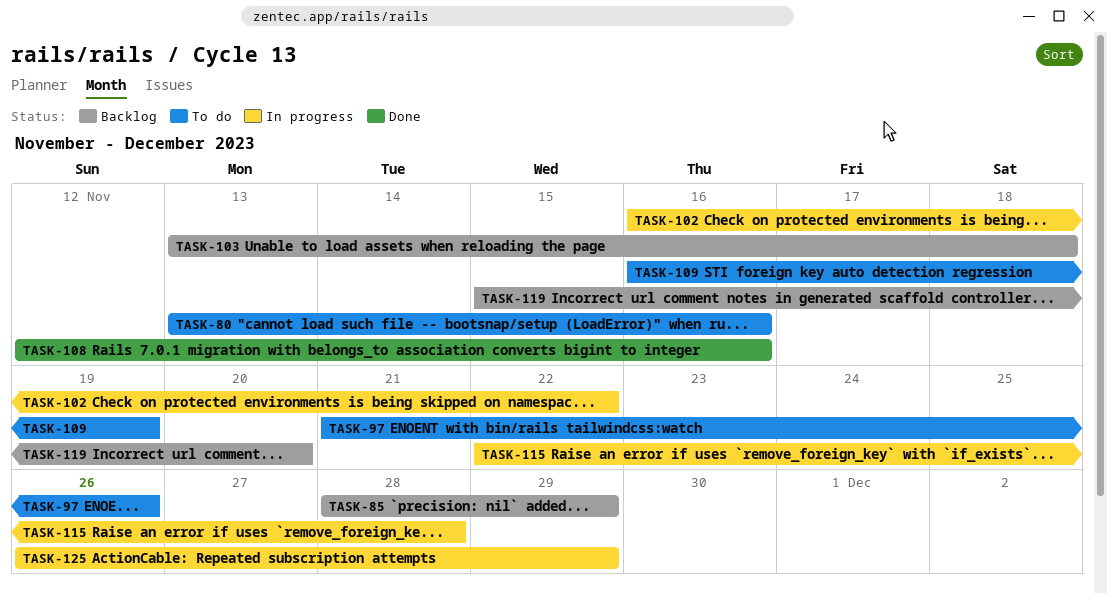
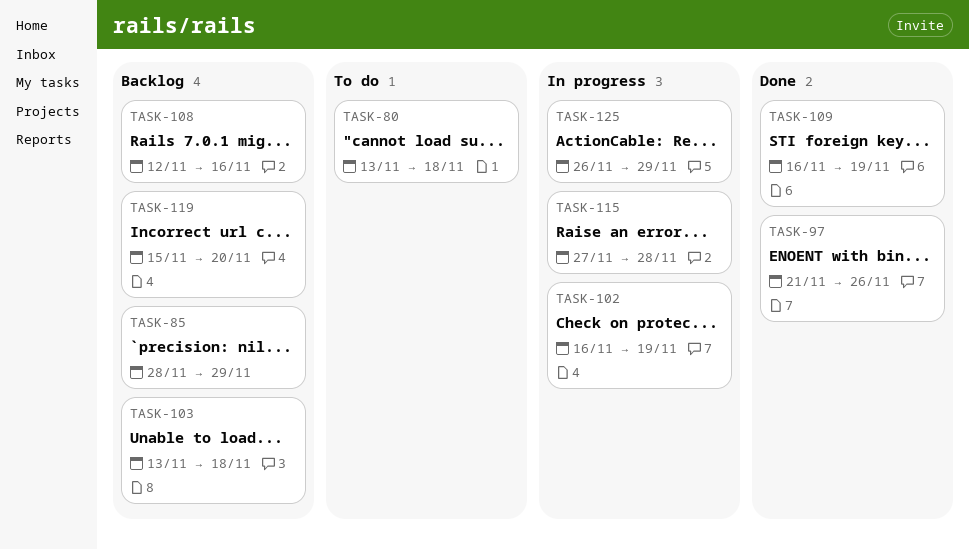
TASK-80, due: Nov 16 -> Nov 18
TASK-97, status: To do -> Done
TASK-102, due: Nov 22 -> Nov 19
TASK-108, status: Done -> Backlog
TASK-109, status: To do -> Done
TASK-115, start: Nov 22 -> Nov 27

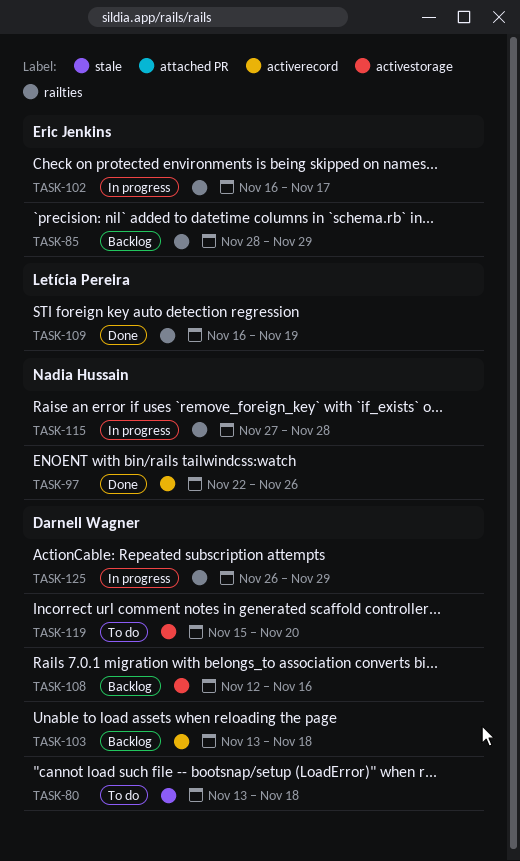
TASK-97, start: Nov 21 -> Nov 22
TASK-102, due: Nov 19 -> Nov 17
TASK-119, status: Backlog -> To do

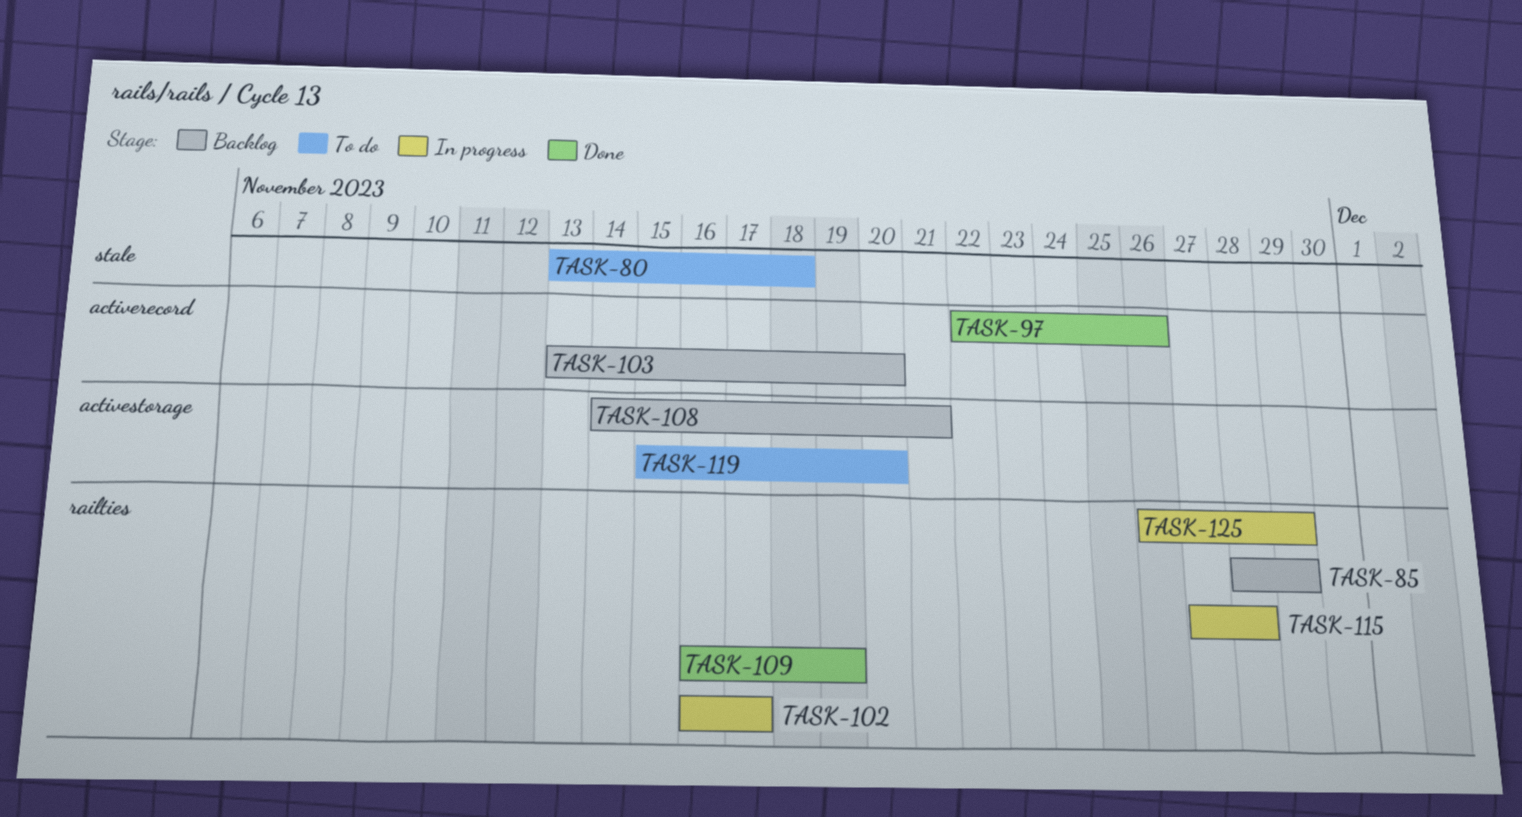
TASK-103, due: Nov 18 -> Nov 20
TASK-108, start: Nov 12 -> Nov 14
TASK-108, due: Nov 16 -> Nov 21

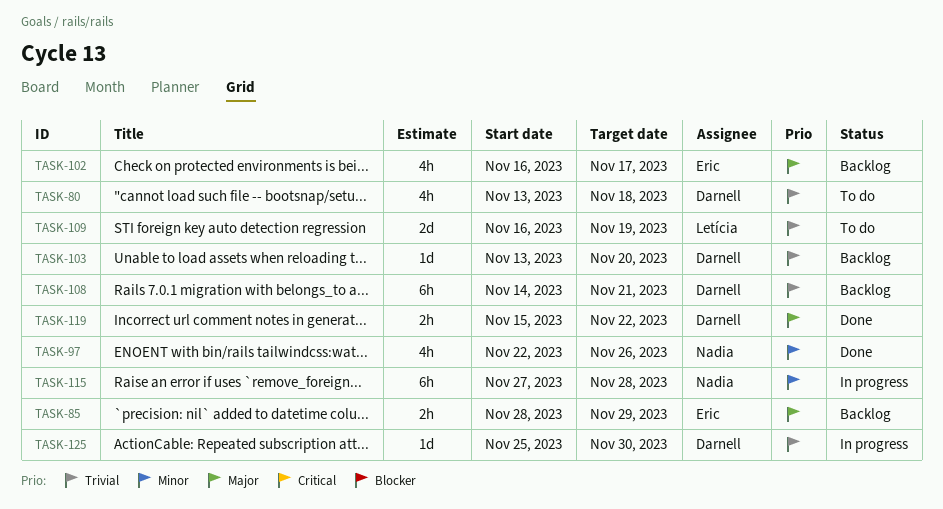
TASK-102, status: In progress -> Backlog
TASK-109, status: Done -> To do
TASK-119, status: To do -> Done
TASK-119, due: Nov 20 -> Nov 22
TASK-125, start: Nov 26 -> Nov 25
TASK-125, due: Nov 29 -> Nov 30

